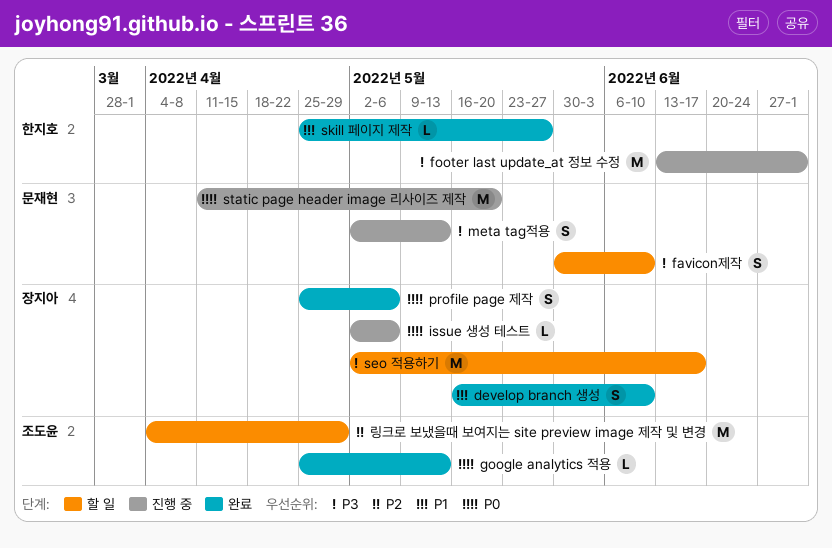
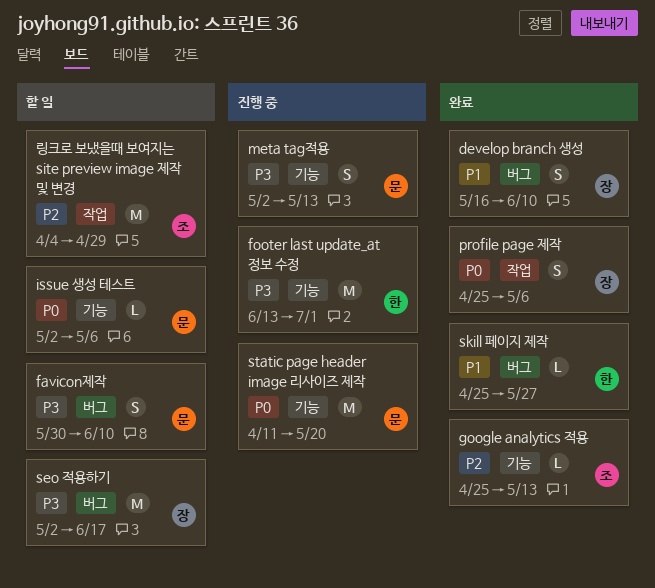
google analytics 적용, priority: P0 -> P2
issue 생성 테스트, status: 진행 중 -> 할 일
issue 생성 테스트, owner: 장지아 -> 문재현

